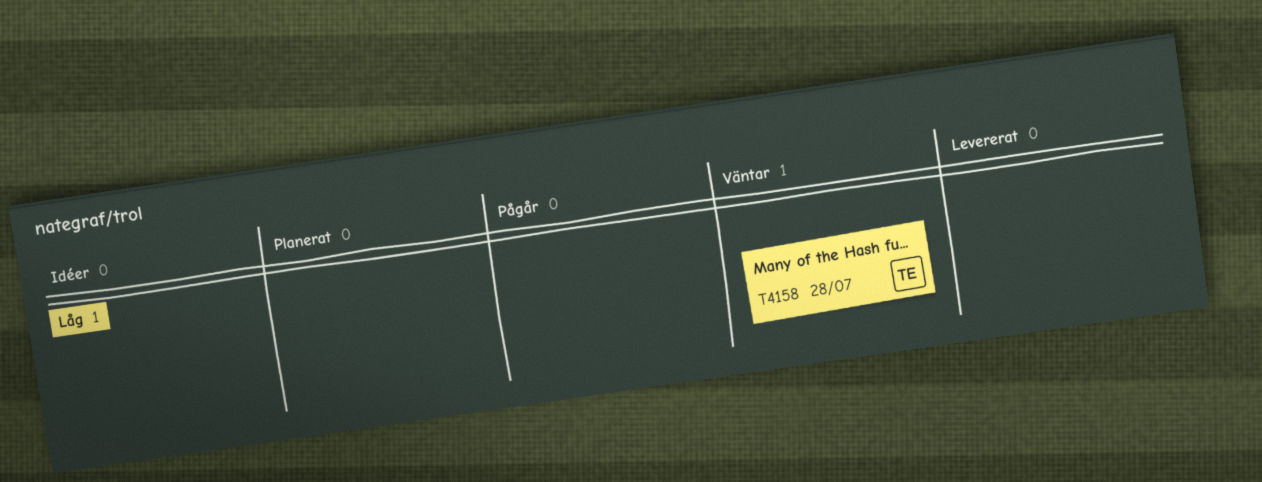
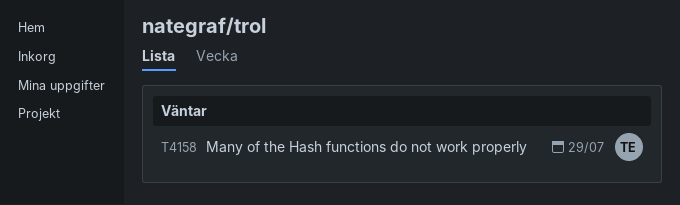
T4158, due: Jul 28 -> Jul 29

